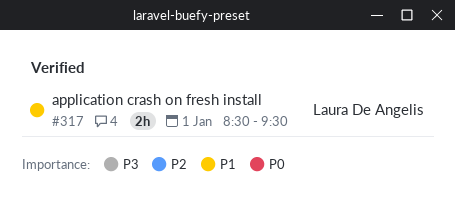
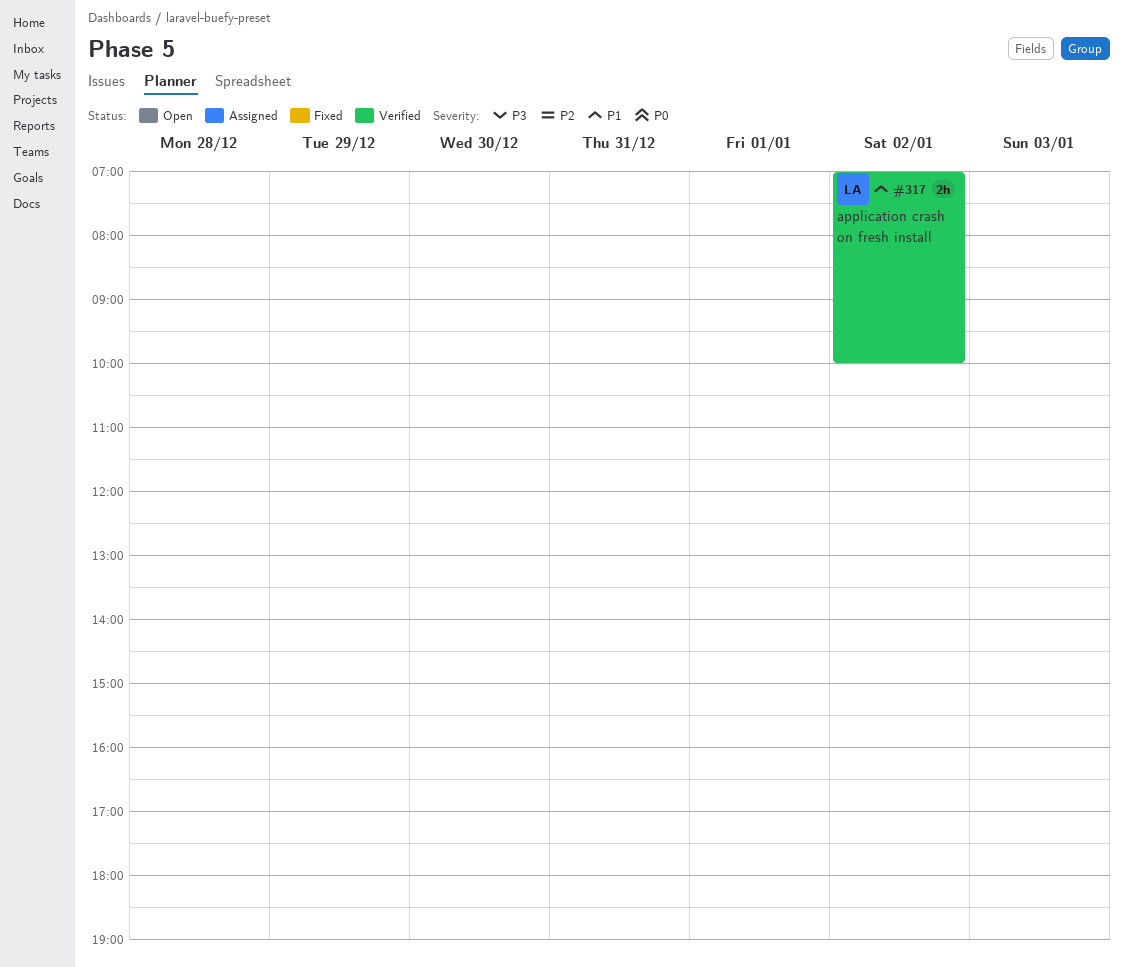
#317, day: Jan 1 -> Jan 2
#317, begins: 08:30 -> 07:00
#317, ends: 09:30 -> 10:00

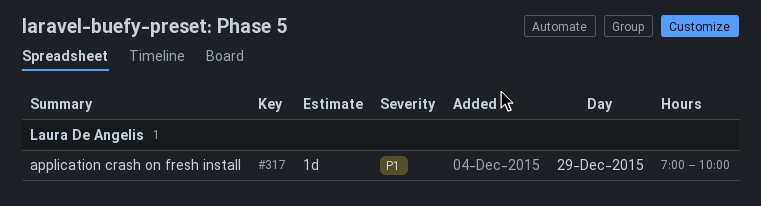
#317, estimate: 2h -> 1d
#317, day: Jan 2 -> Dec 29

